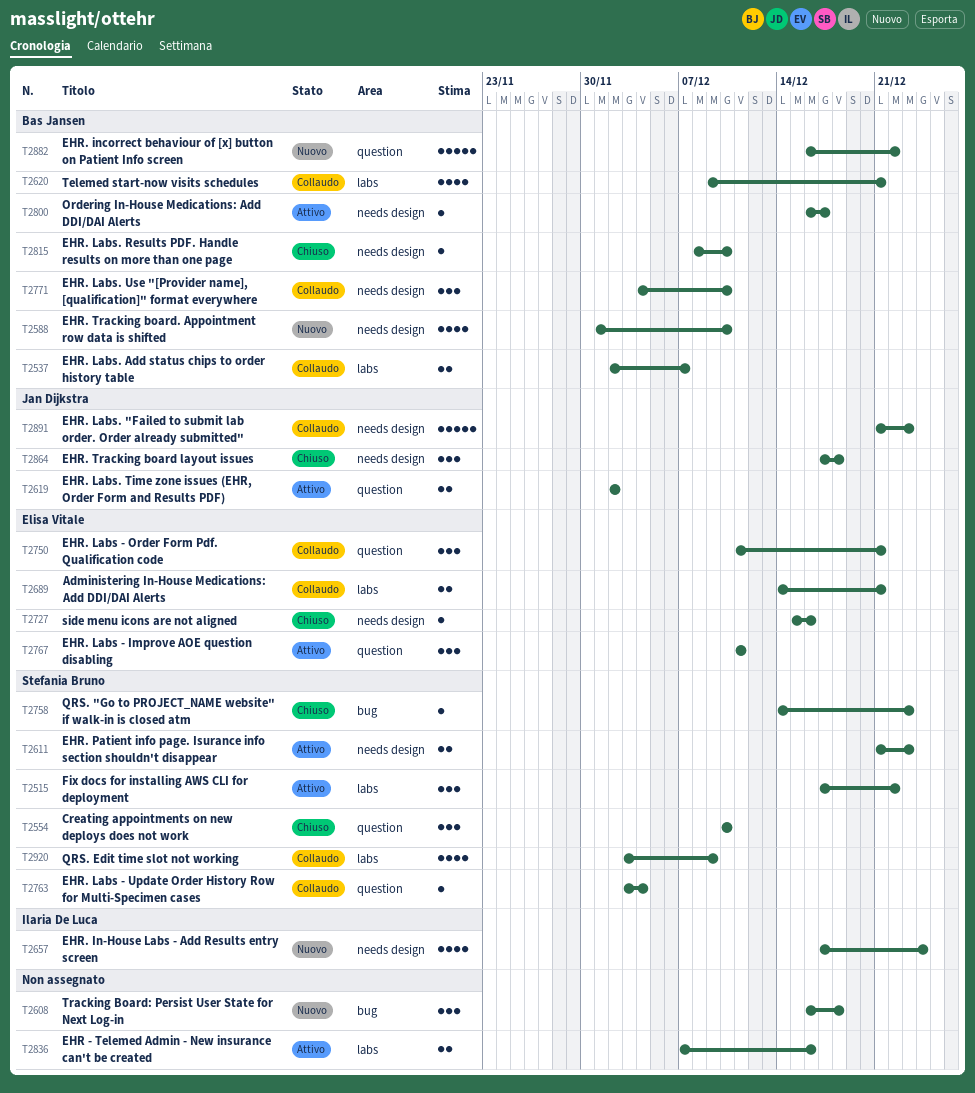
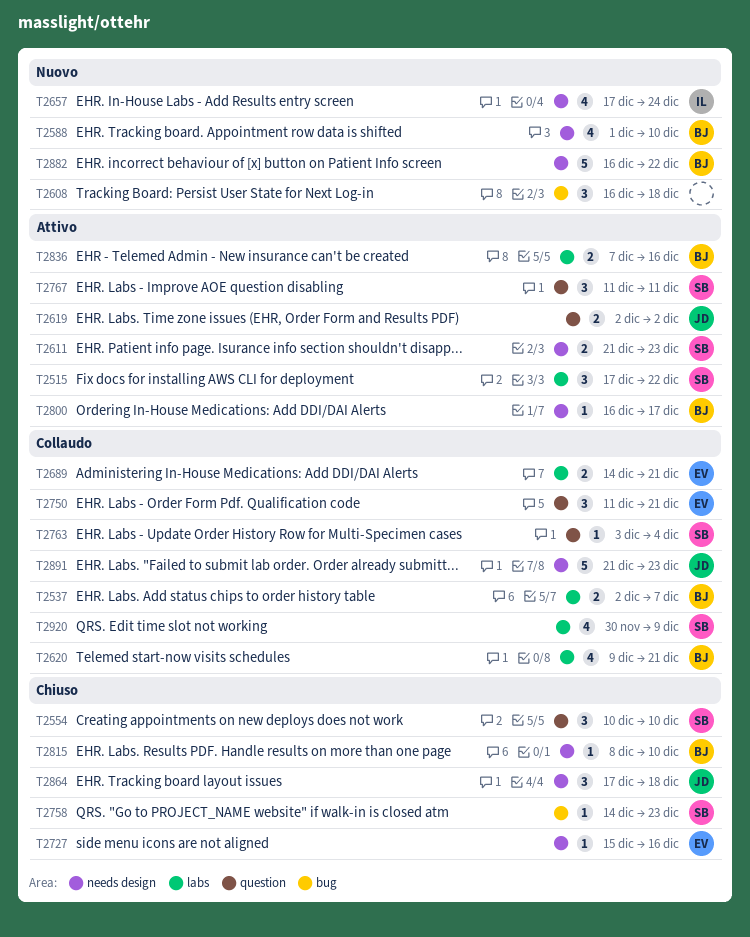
T2767, owner: Elisa Vitale -> Stefania Bruno
T2771: present -> none
T2836, owner: none -> Bas Jansen
T2882, label: question -> needs design
T2920, start: Dec 3 -> Nov 30

